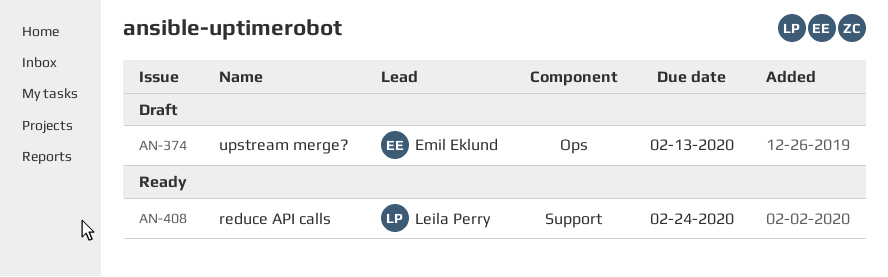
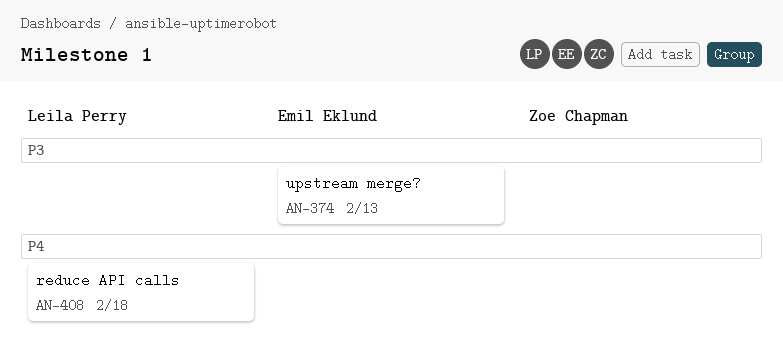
AN-408, due: Feb 24 -> Feb 18

